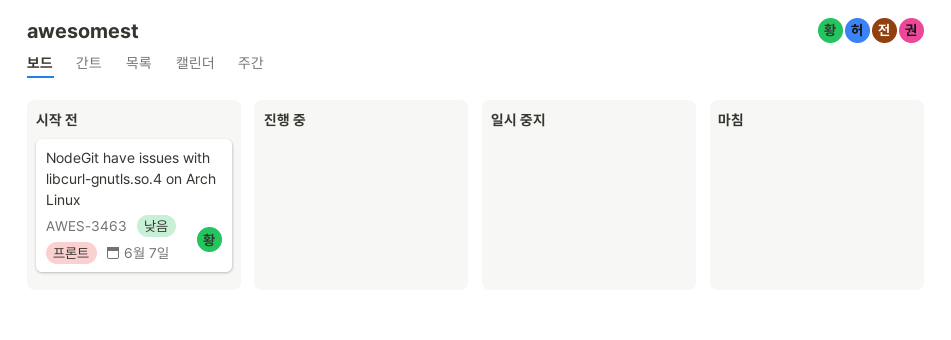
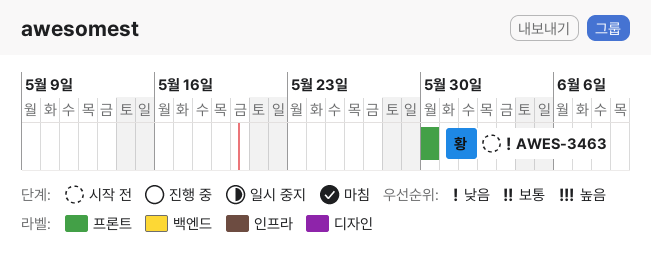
AWES-3463, due: Jun 7 -> May 30

